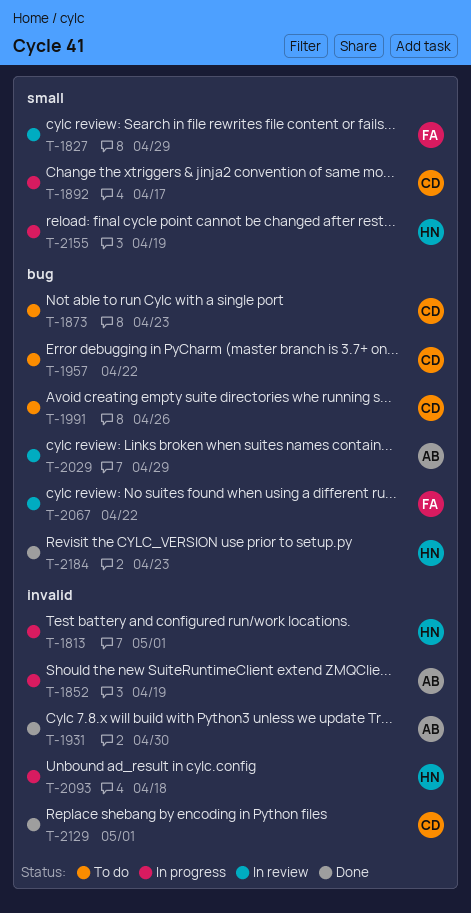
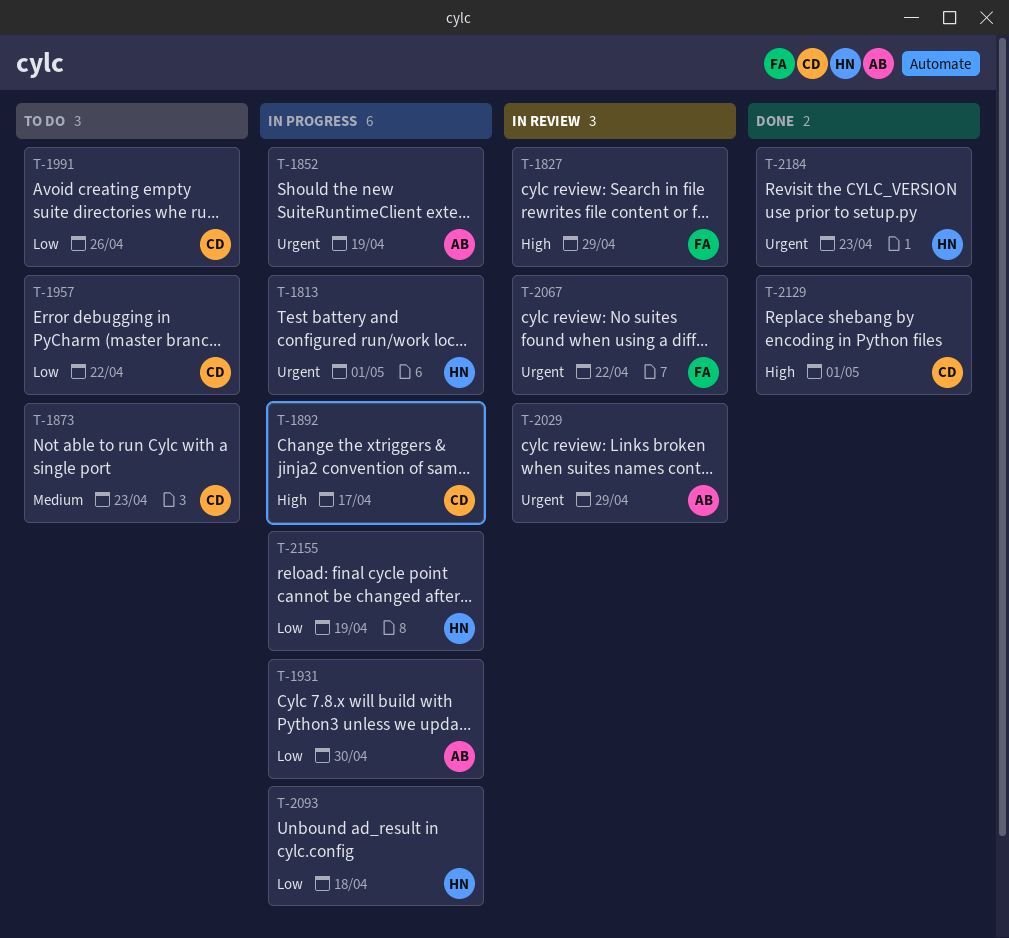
T-1931, status: Done -> In progress

